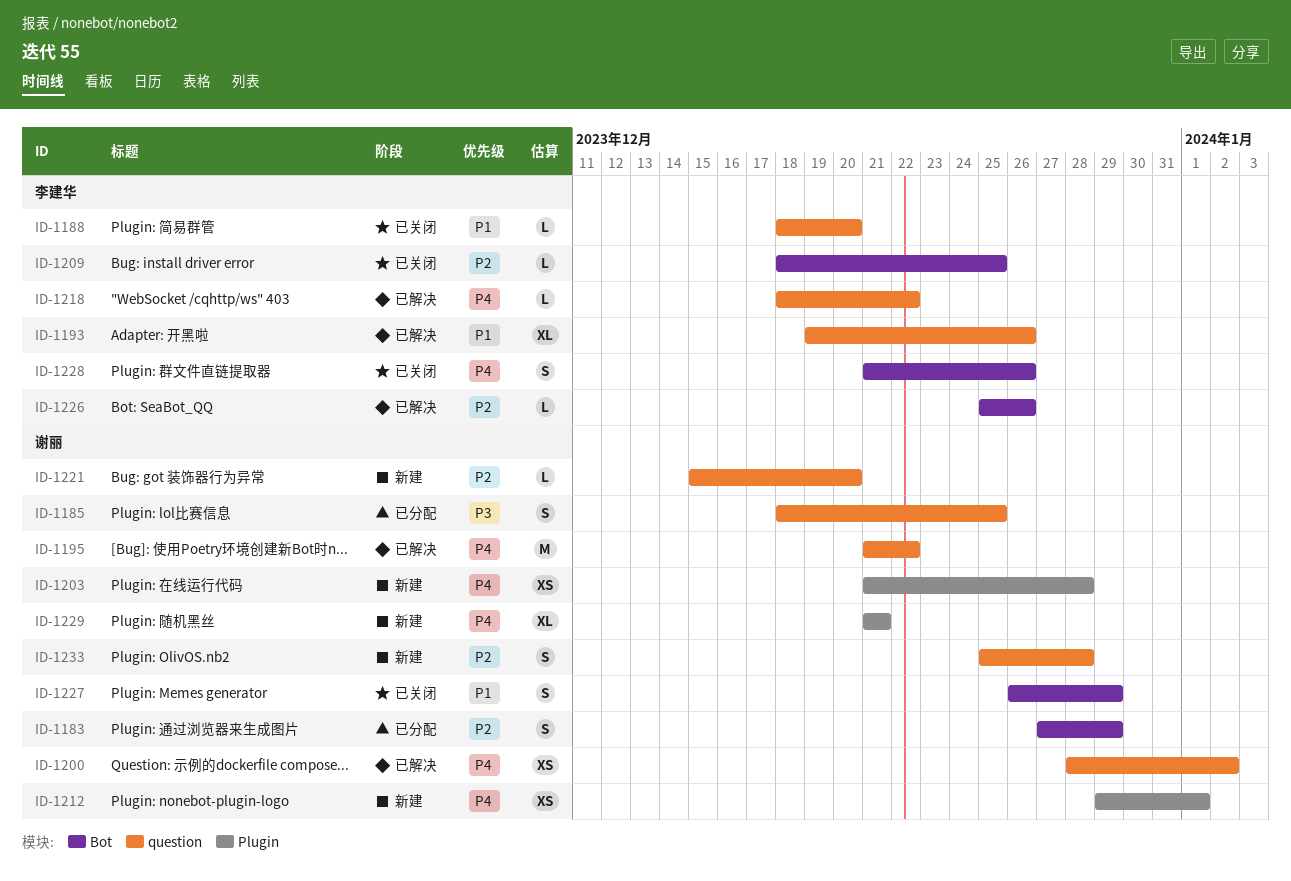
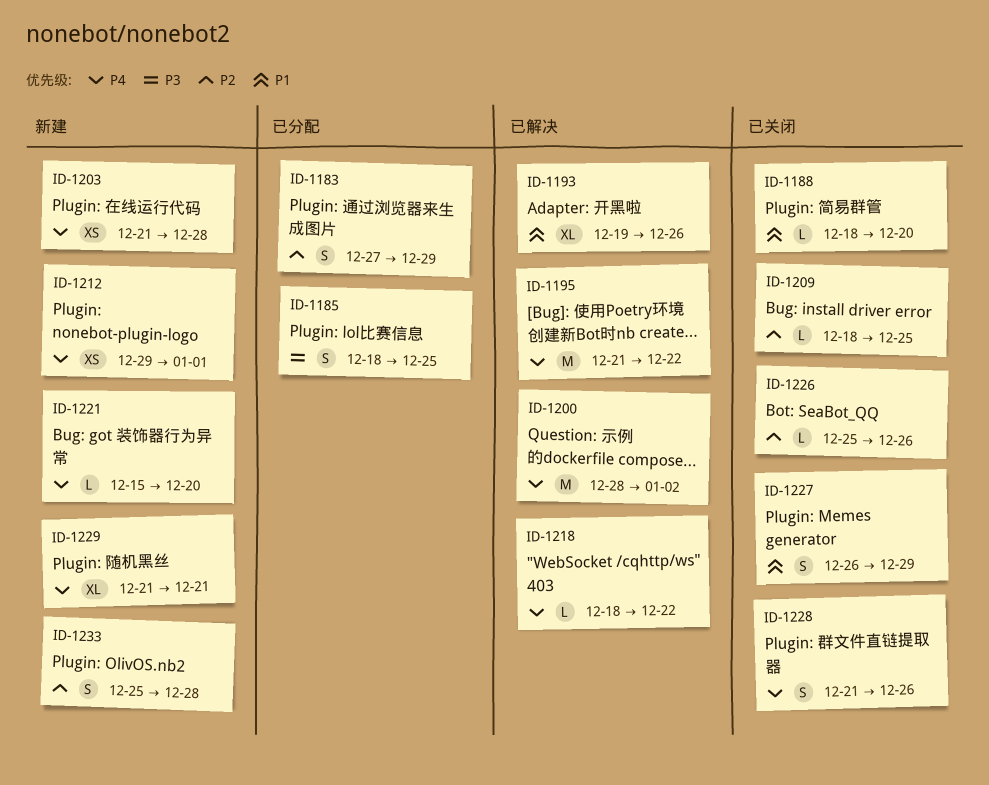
ID-1200, estimate: XS -> M
ID-1221, priority: P2 -> P4
ID-1226, status: 已解决 -> 已关闭

